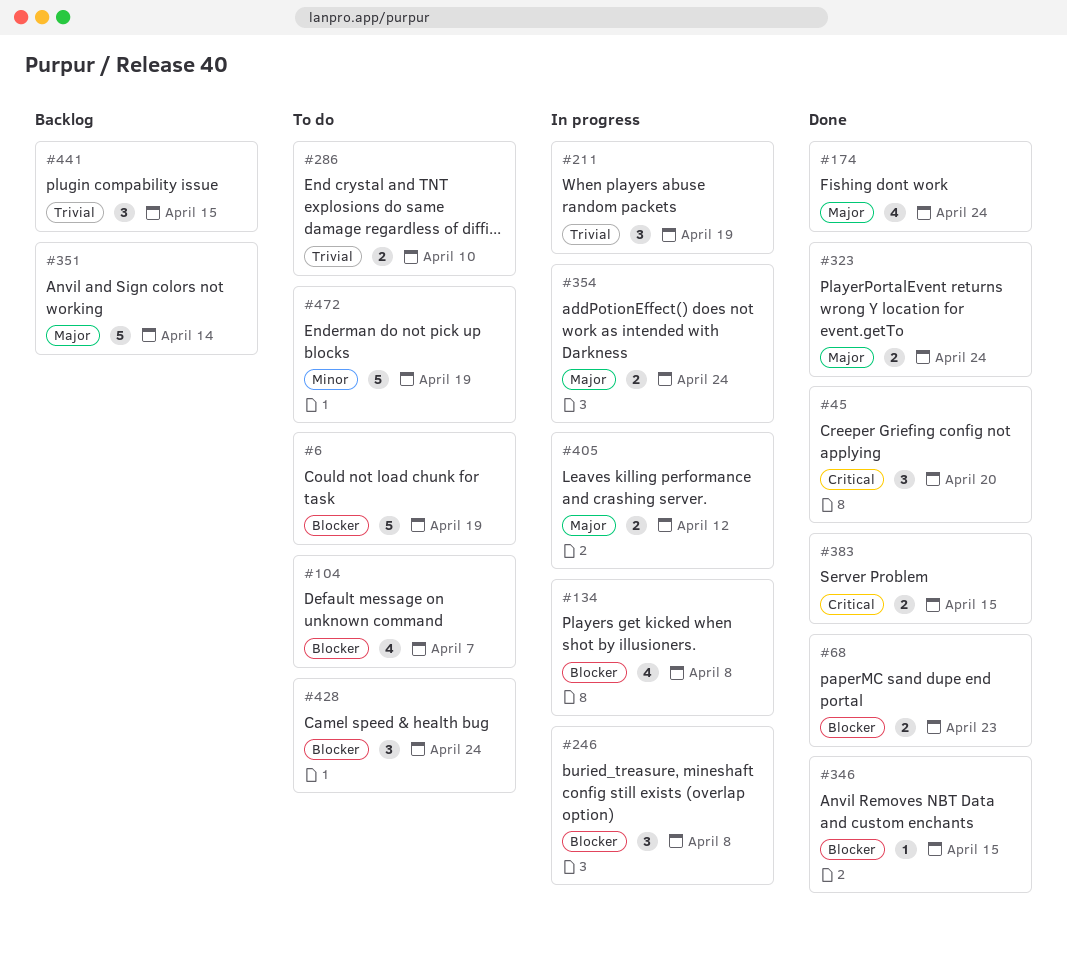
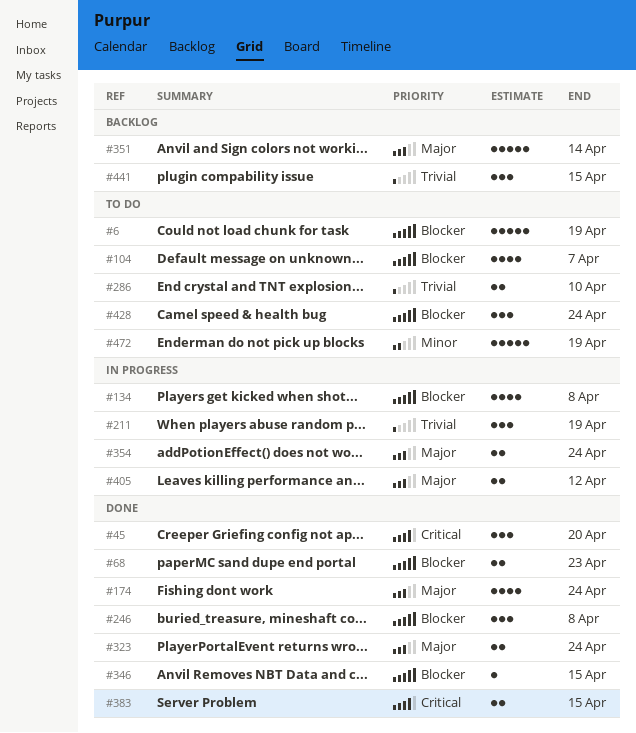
#246, status: In progress -> Done

